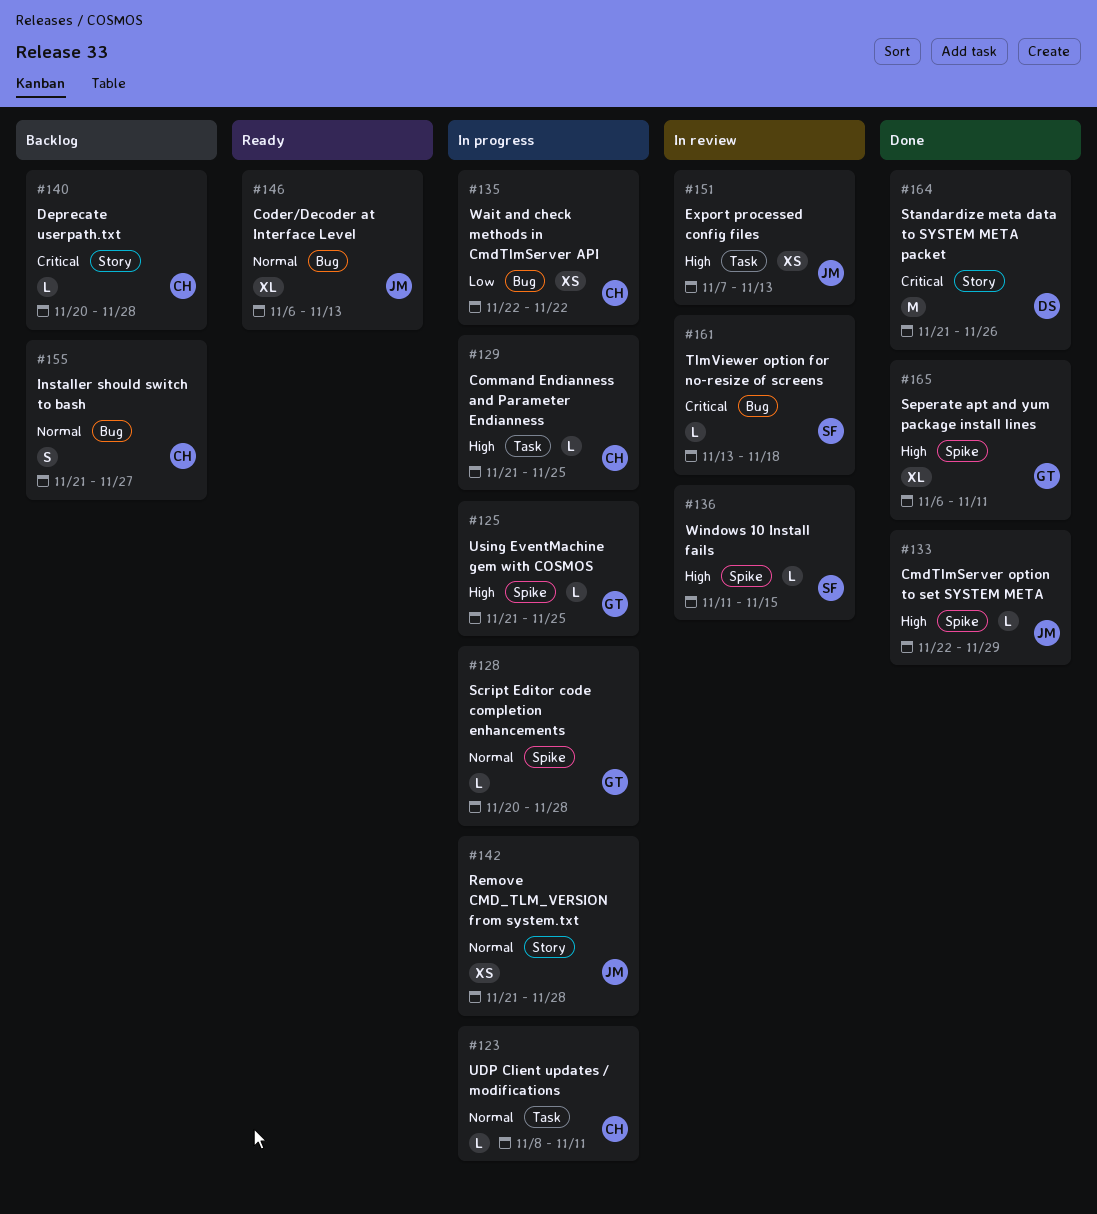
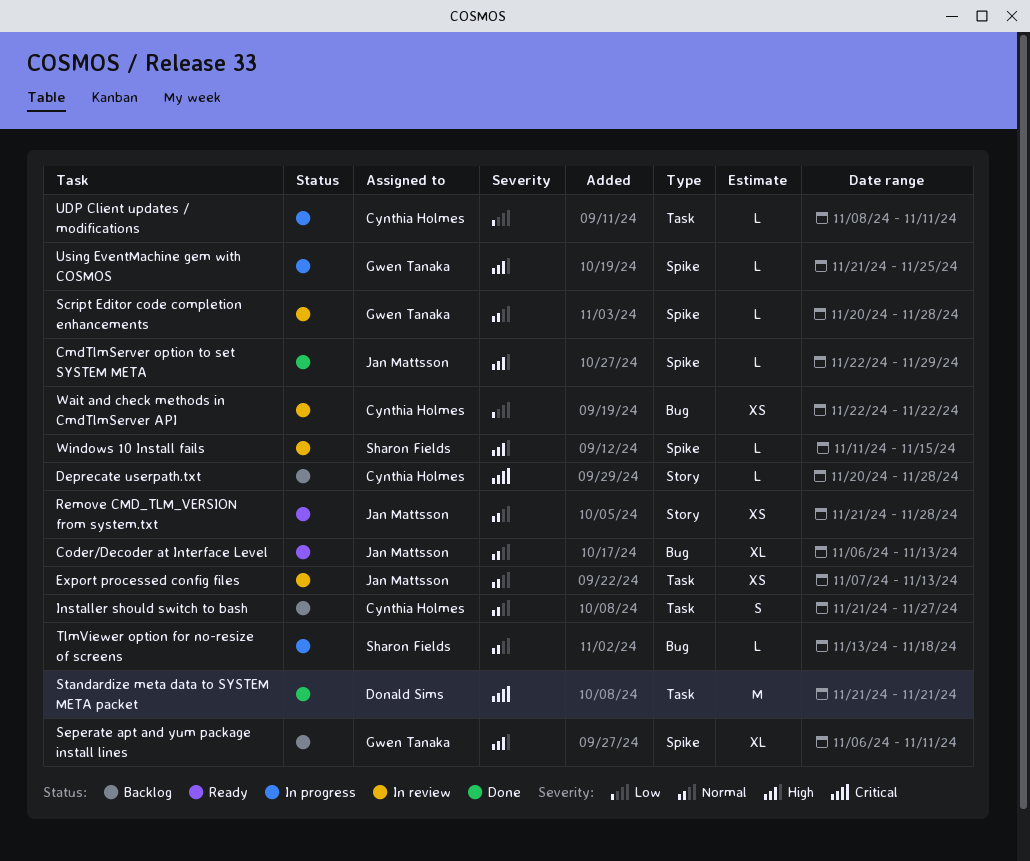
Command Endianness and Parameter Endianness: present -> none
Export processed config files, priority: High -> Normal
Installer should switch to bash, label: Bug -> Task
Remove CMD_TLM_VERSION from system.txt, status: In progress -> Ready
Script Editor code completion enhancements, status: In progress -> In review
Seperate apt and yum package install lines, status: Done -> Backlog
Standardize meta data to SYSTEM META packet, label: Story -> Task
Standardize meta data to SYSTEM META packet, due: Nov 26 -> Nov 21
TlmViewer option for no-resize of screens, status: In review -> In progress
TlmViewer option for no-resize of screens, priority: Critical -> Normal
UDP Client updates / modifications, priority: Normal -> Low
Wait and check methods in CmdTlmServer API, status: In progress -> In review

